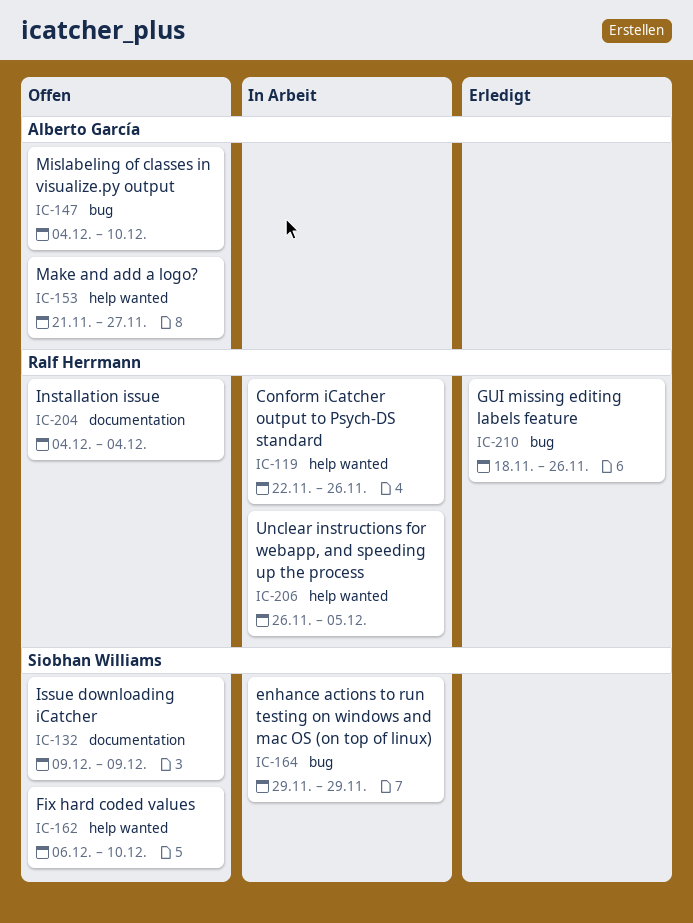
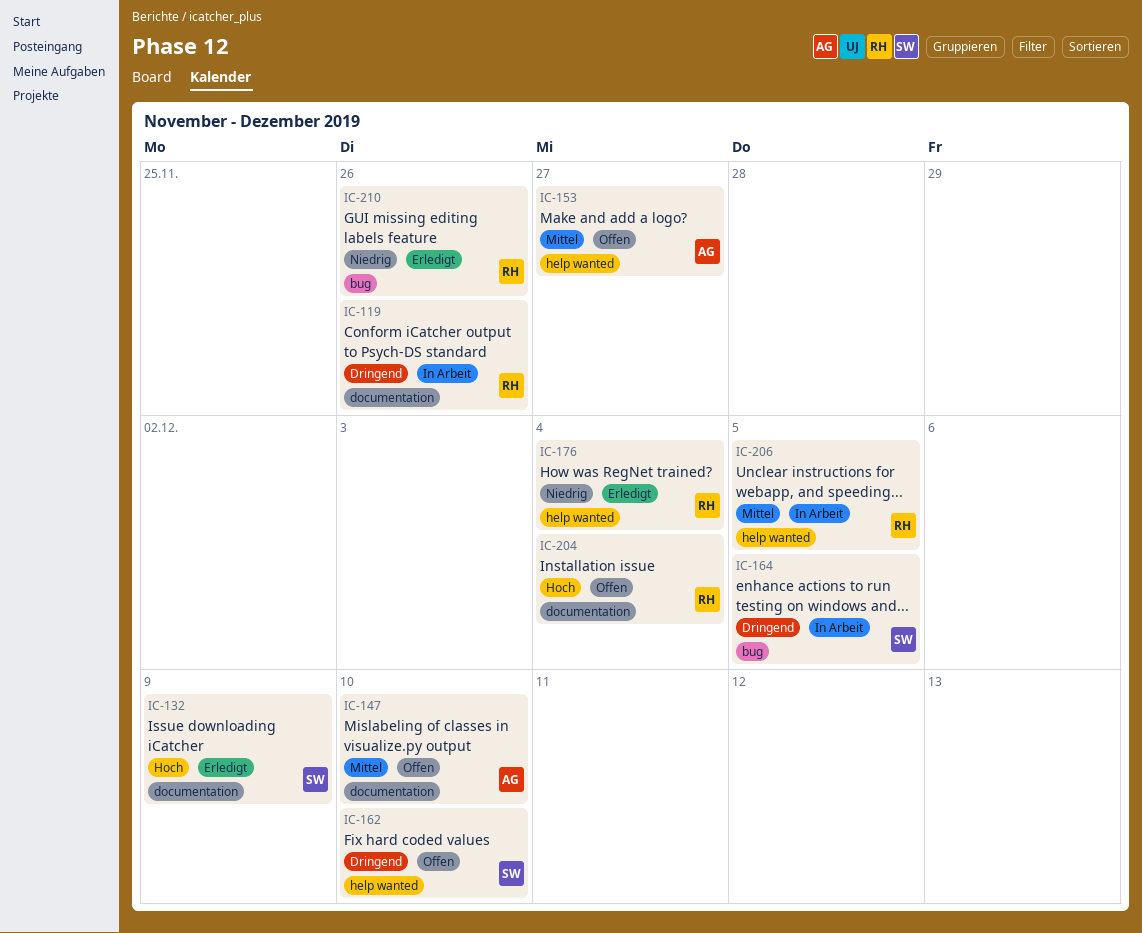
IC-119, label: help wanted -> documentation
IC-132, status: Offen -> Erledigt
IC-147, label: bug -> documentation
IC-164, due: Nov 29 -> Dec 5
IC-176: none -> present

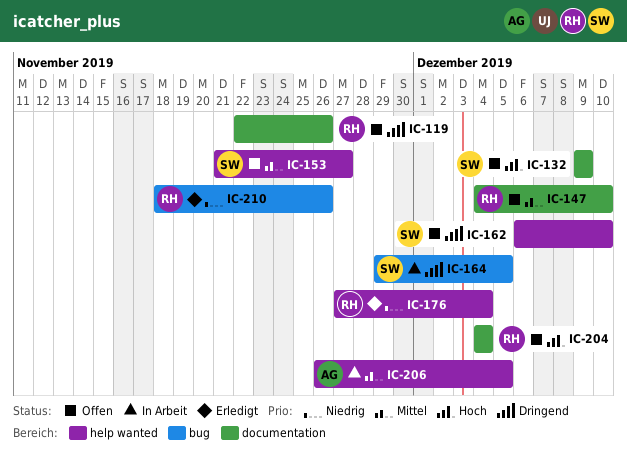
IC-119, status: In Arbeit -> Offen
IC-132, status: Erledigt -> Offen
IC-147, owner: AG -> RH
IC-153, owner: AG -> SW
IC-206, owner: RH -> AG

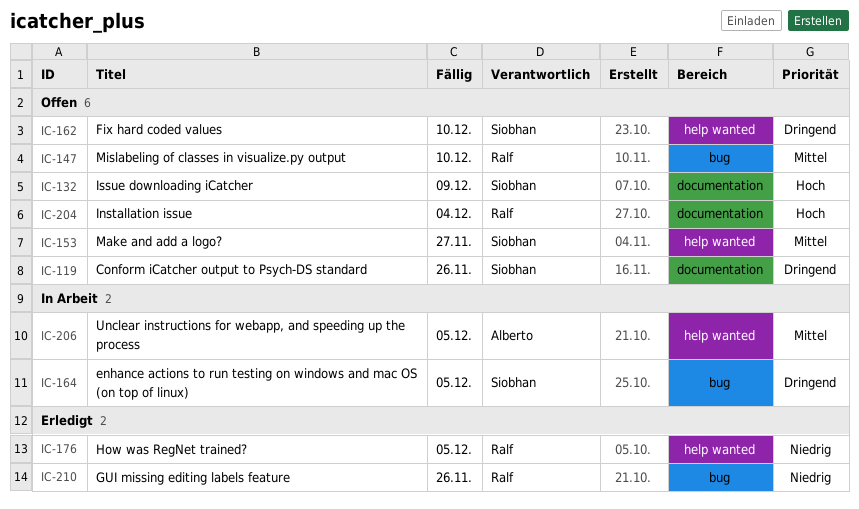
IC-119, owner: Ralf -> Siobhan
IC-147, label: documentation -> bug
IC-176, due: Dec 4 -> Dec 5

